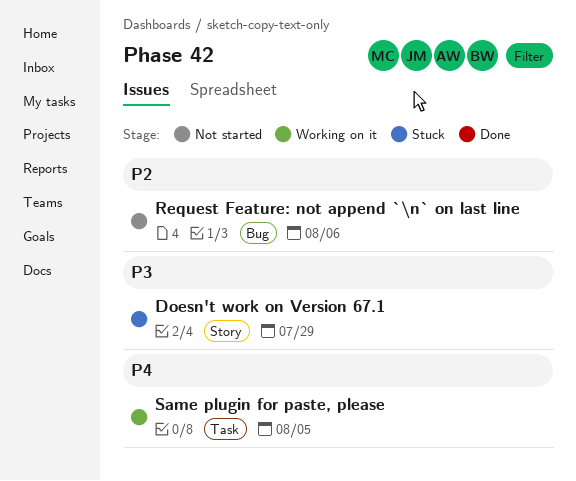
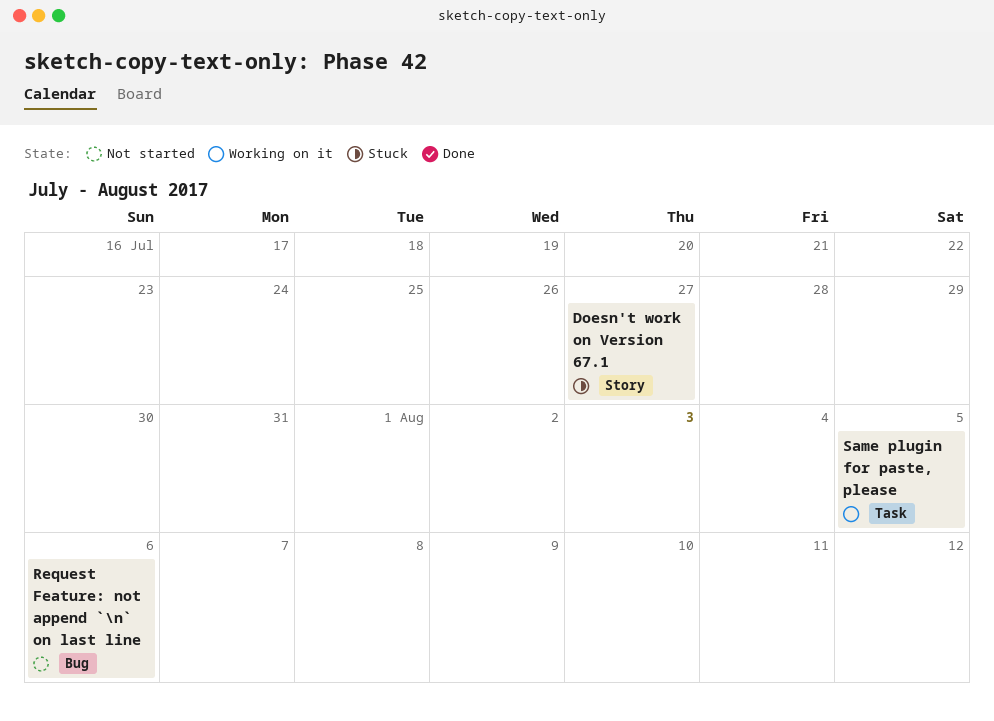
Doesn't work on Version 67.1, due: Jul 29 -> Jul 27

